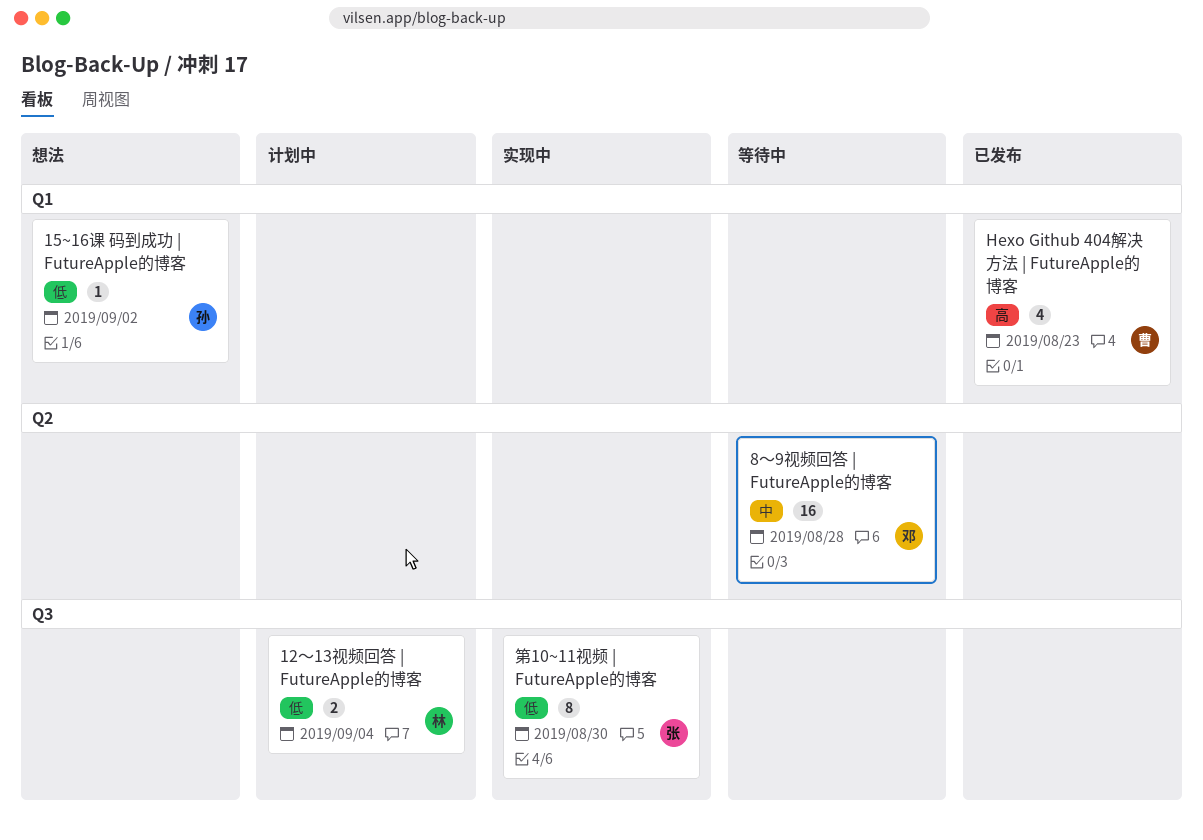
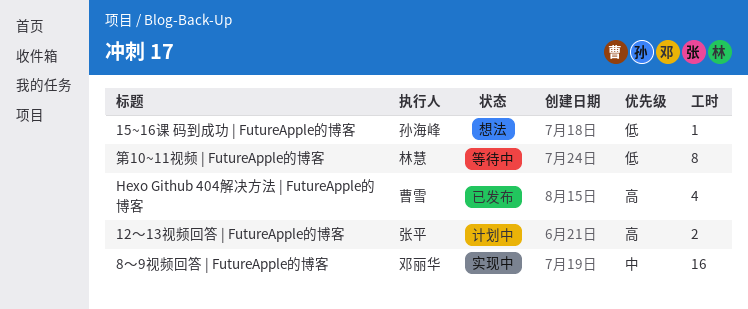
12～13视频回答 | FutureApple的博客, owner: 林慧 -> 张平
12～13视频回答 | FutureApple的博客, priority: 低 -> 高
8～9视频回答 | FutureApple的博客, status: 等待中 -> 实现中
第10~11视频 | FutureApple的博客, status: 实现中 -> 等待中
第10~11视频 | FutureApple的博客, owner: 张平 -> 林慧

